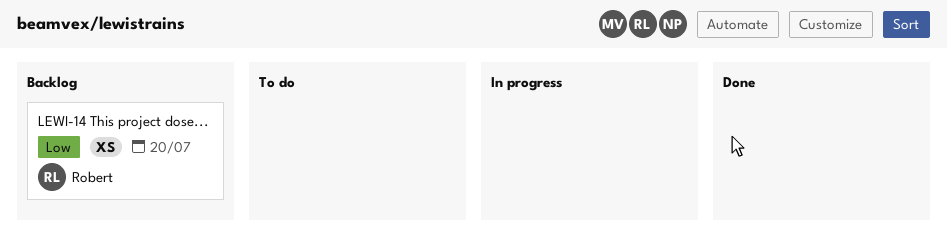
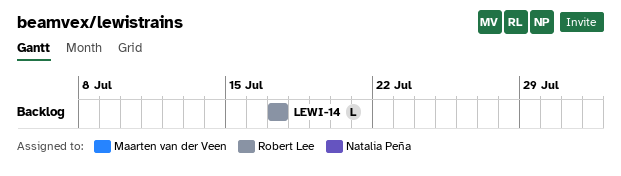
LEWI-14, estimate: XS -> L
LEWI-14, due: Jul 20 -> Jul 17

